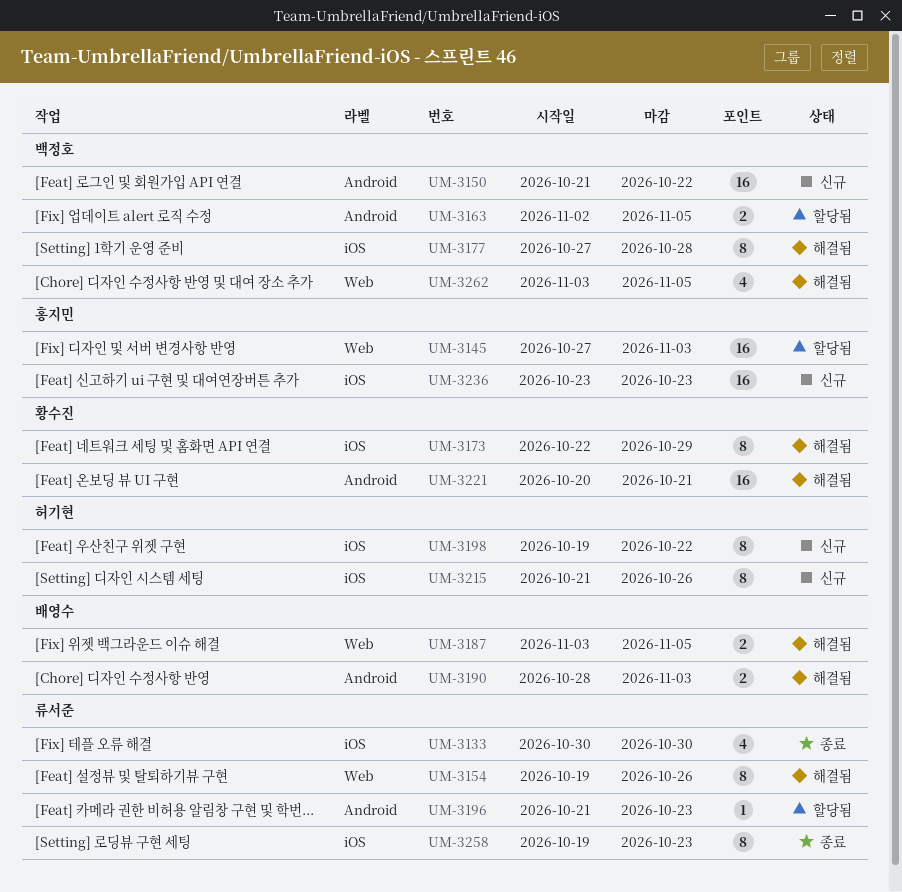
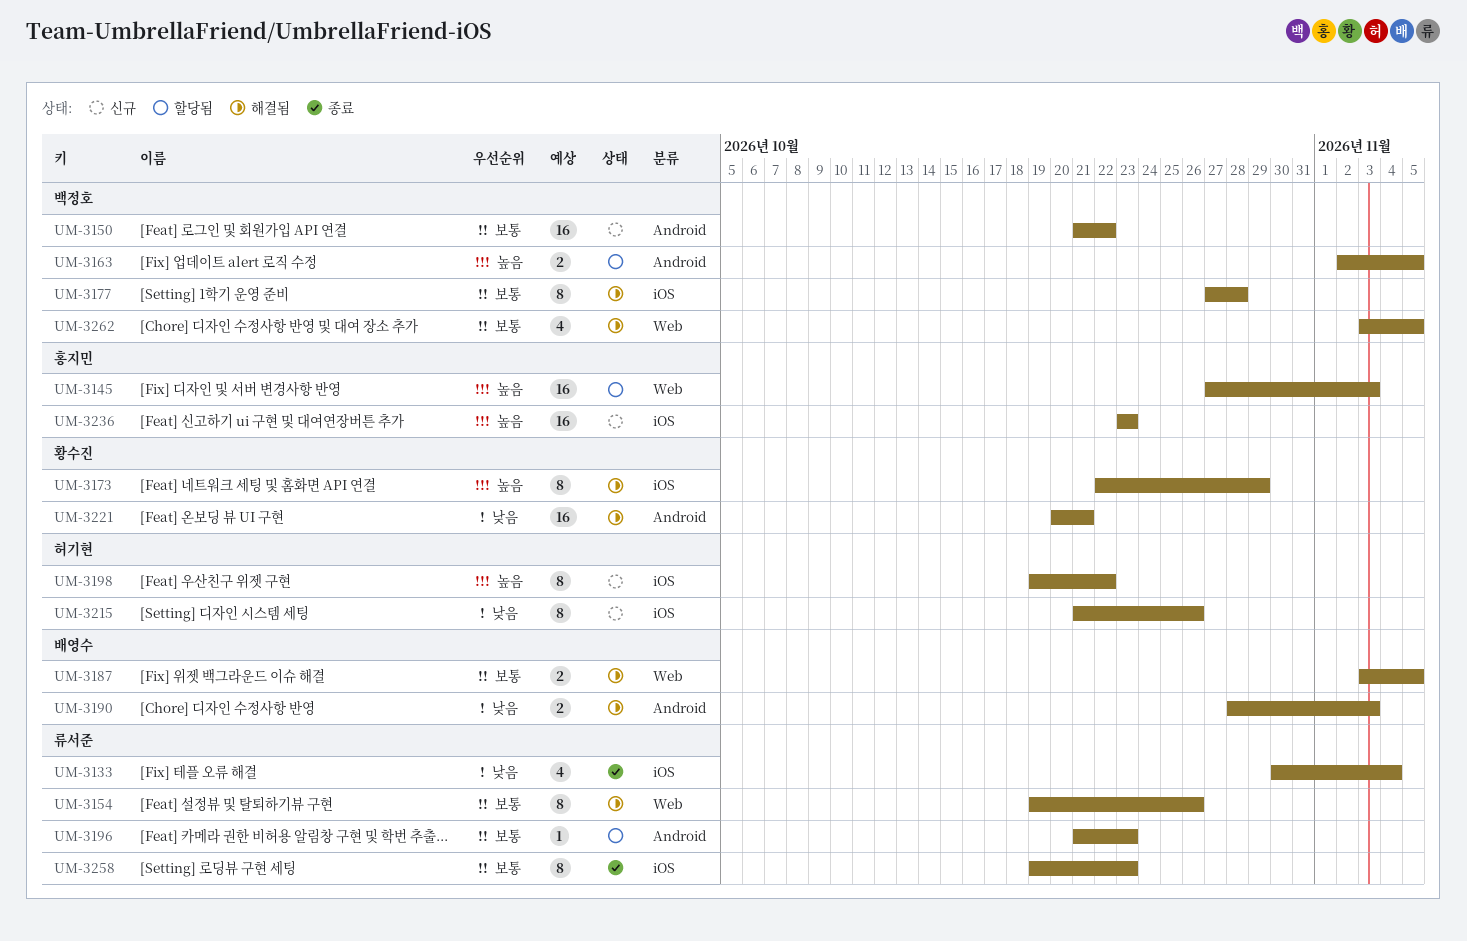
UM-3133, due: Oct 30 -> Nov 4

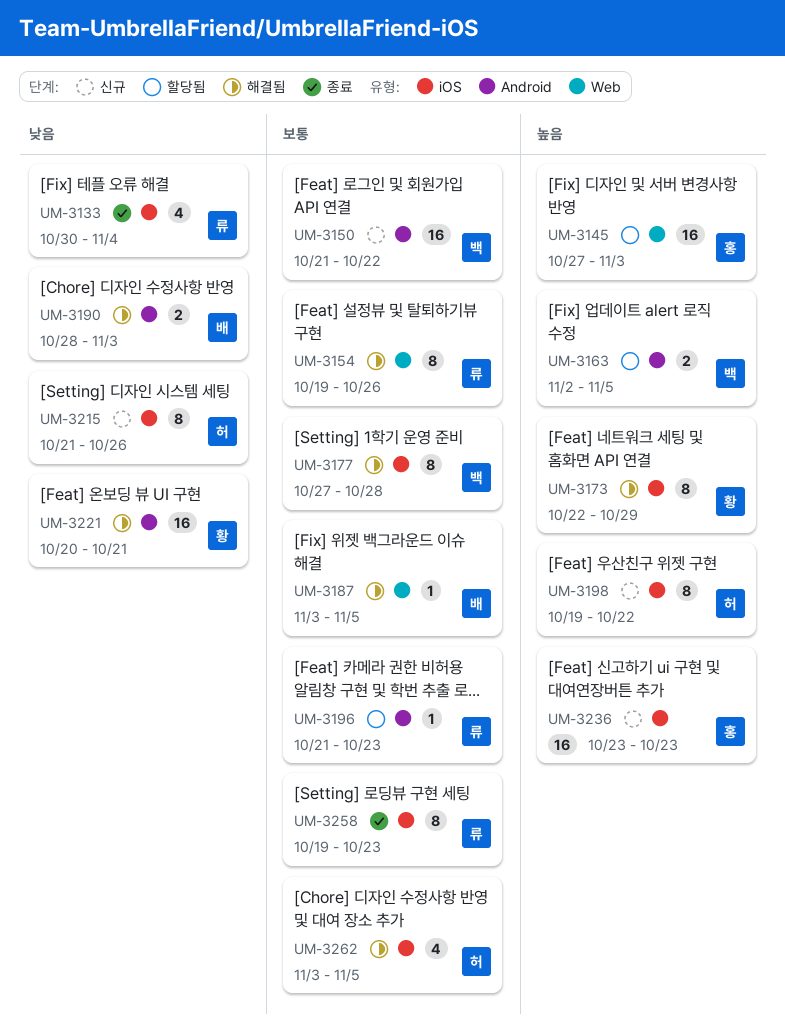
UM-3187, estimate: 2 -> 1
UM-3262, owner: 백정호 -> 허기현
UM-3262, label: Web -> iOS

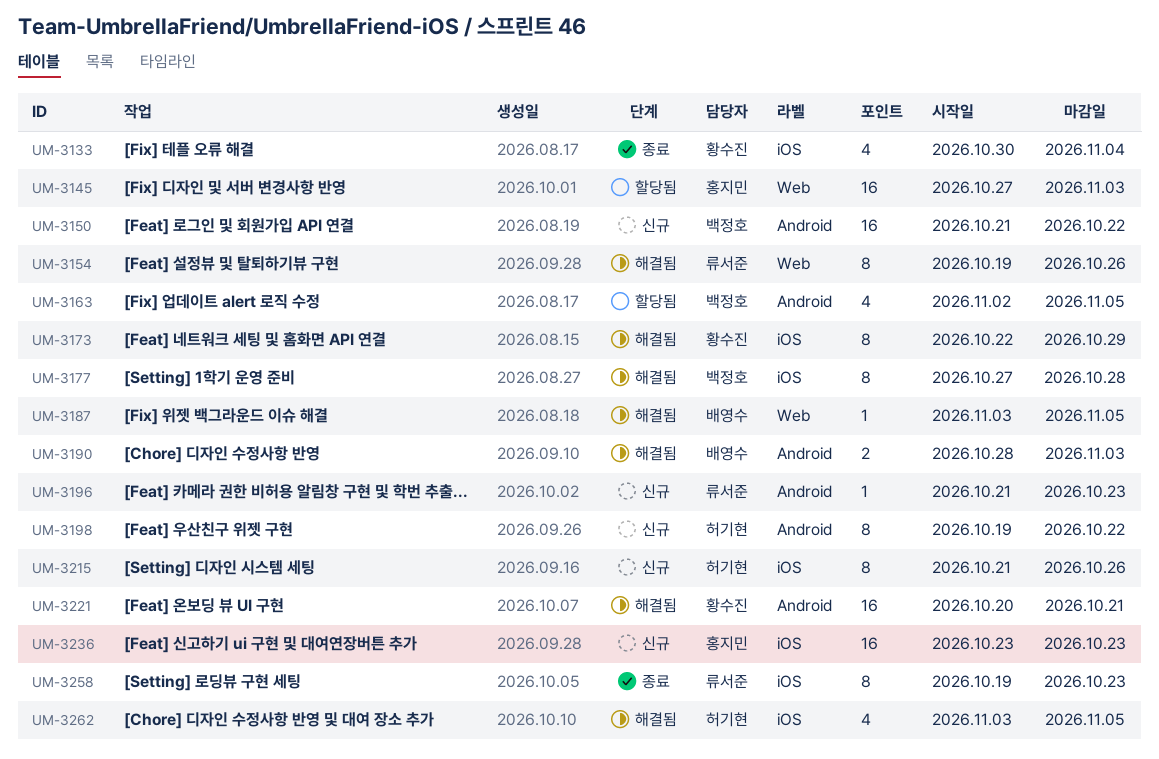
UM-3133, owner: 류서준 -> 황수진
UM-3163, estimate: 2 -> 4
UM-3196, status: 할당됨 -> 신규
UM-3198, label: iOS -> Android

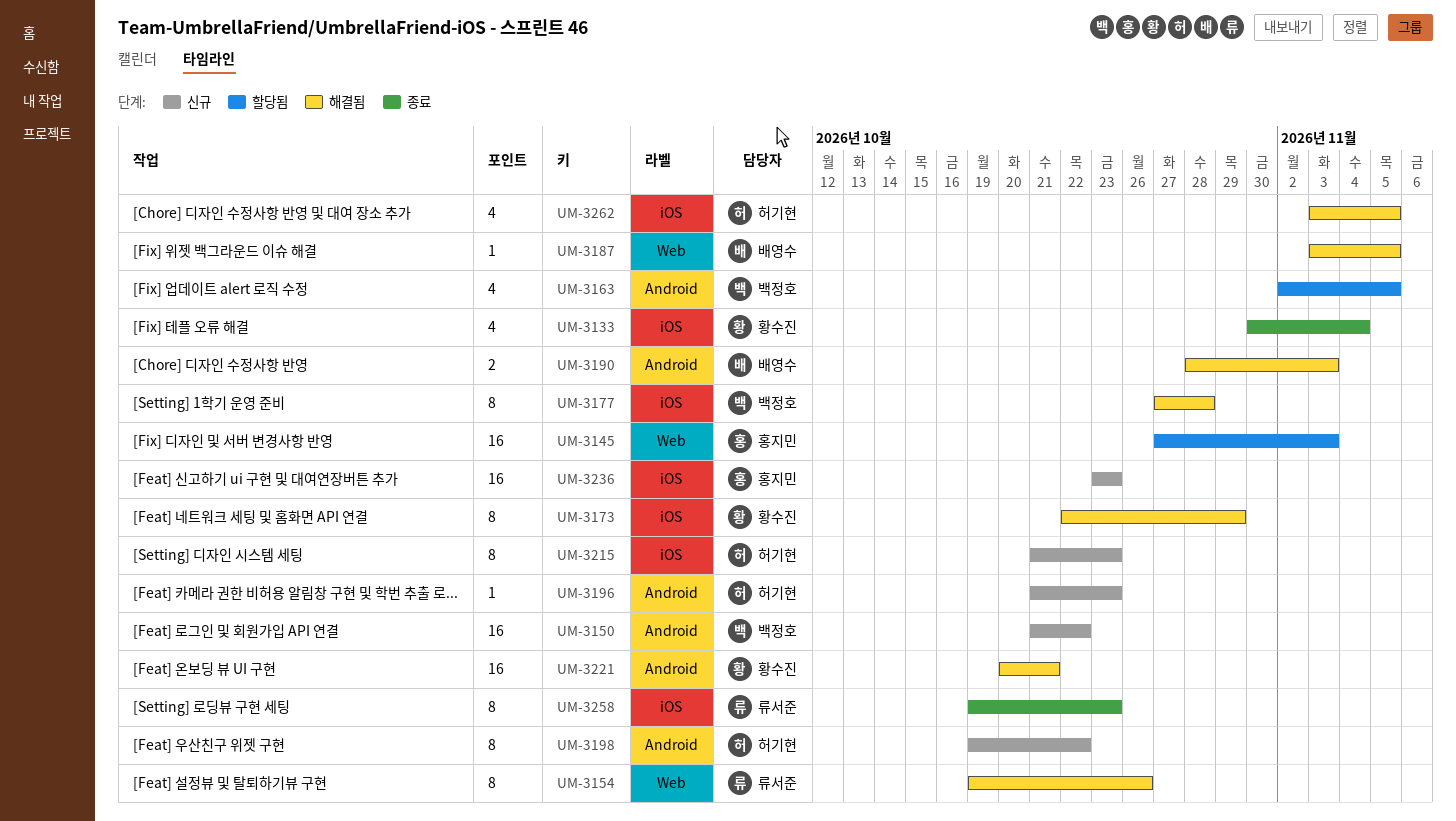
UM-3196, owner: 류서준 -> 허기현
UM-3215, due: Oct 26 -> Oct 23

